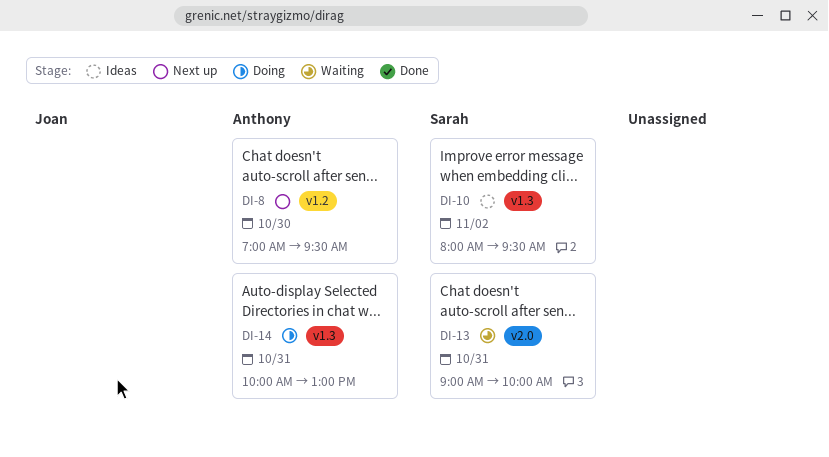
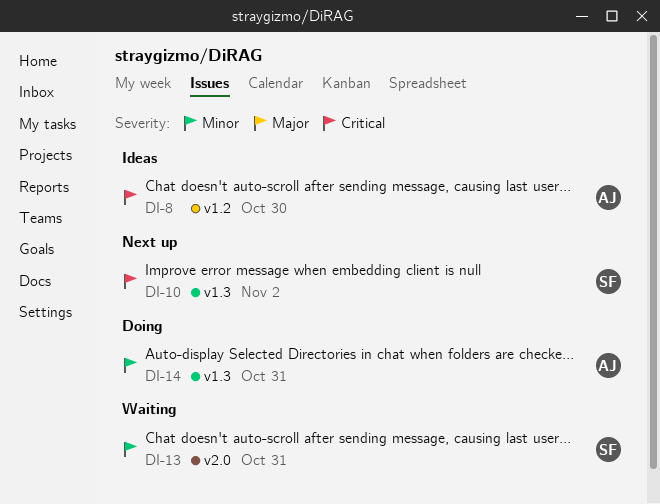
DI-8, status: Next up -> Ideas
DI-10, status: Ideas -> Next up

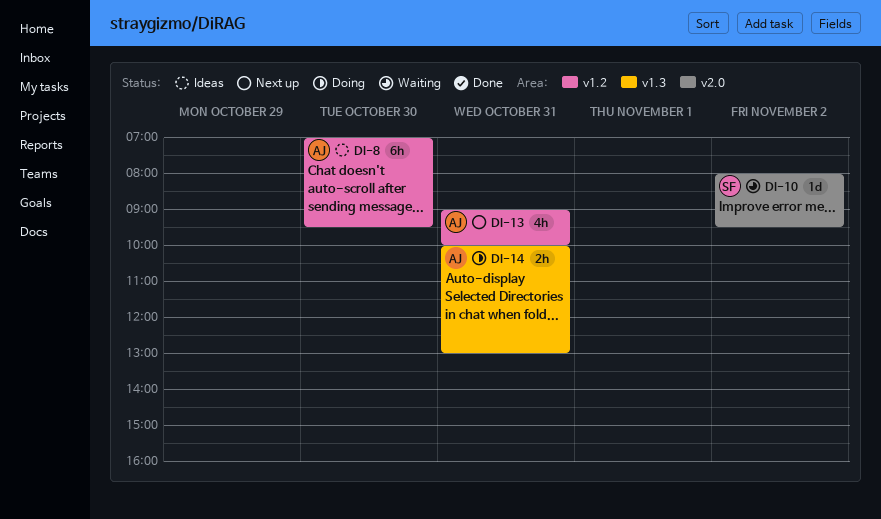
DI-10, status: Next up -> Waiting
DI-10, label: v1.3 -> v2.0
DI-13, status: Waiting -> Next up
DI-13, owner: SF -> AJ
DI-13, label: v2.0 -> v1.2

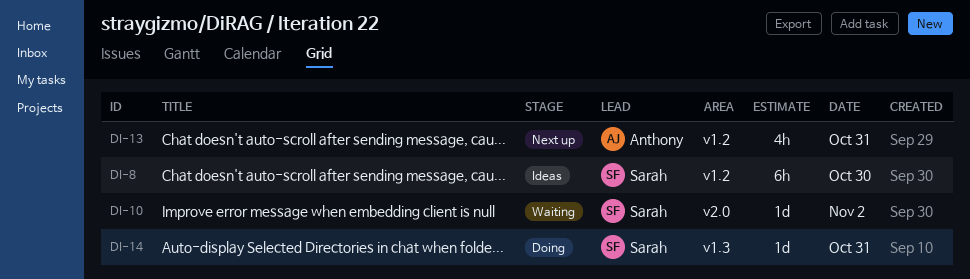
DI-8, owner: Anthony -> Sarah
DI-14, owner: Anthony -> Sarah
DI-14, estimate: 2h -> 1d

